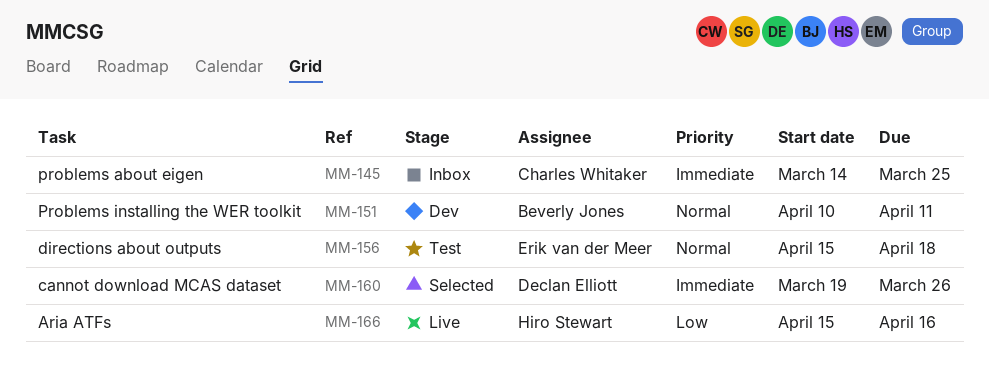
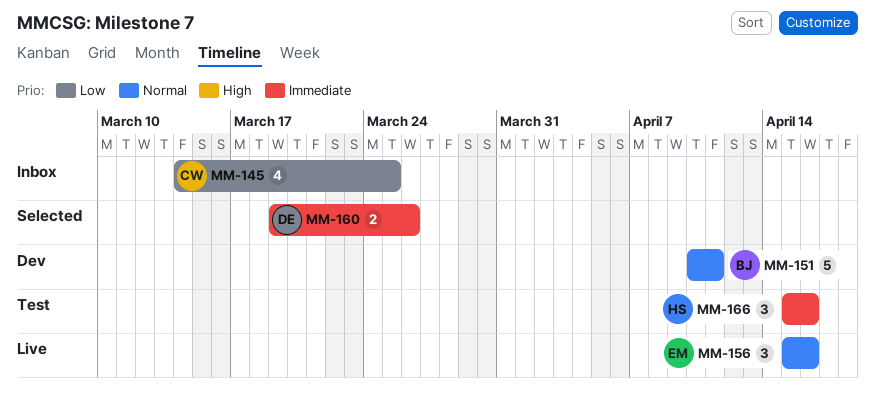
MM-145, priority: Immediate -> Low
MM-156, status: Test -> Live
MM-156, due: Apr 18 -> Apr 16
MM-166, status: Live -> Test
MM-166, priority: Low -> Immediate

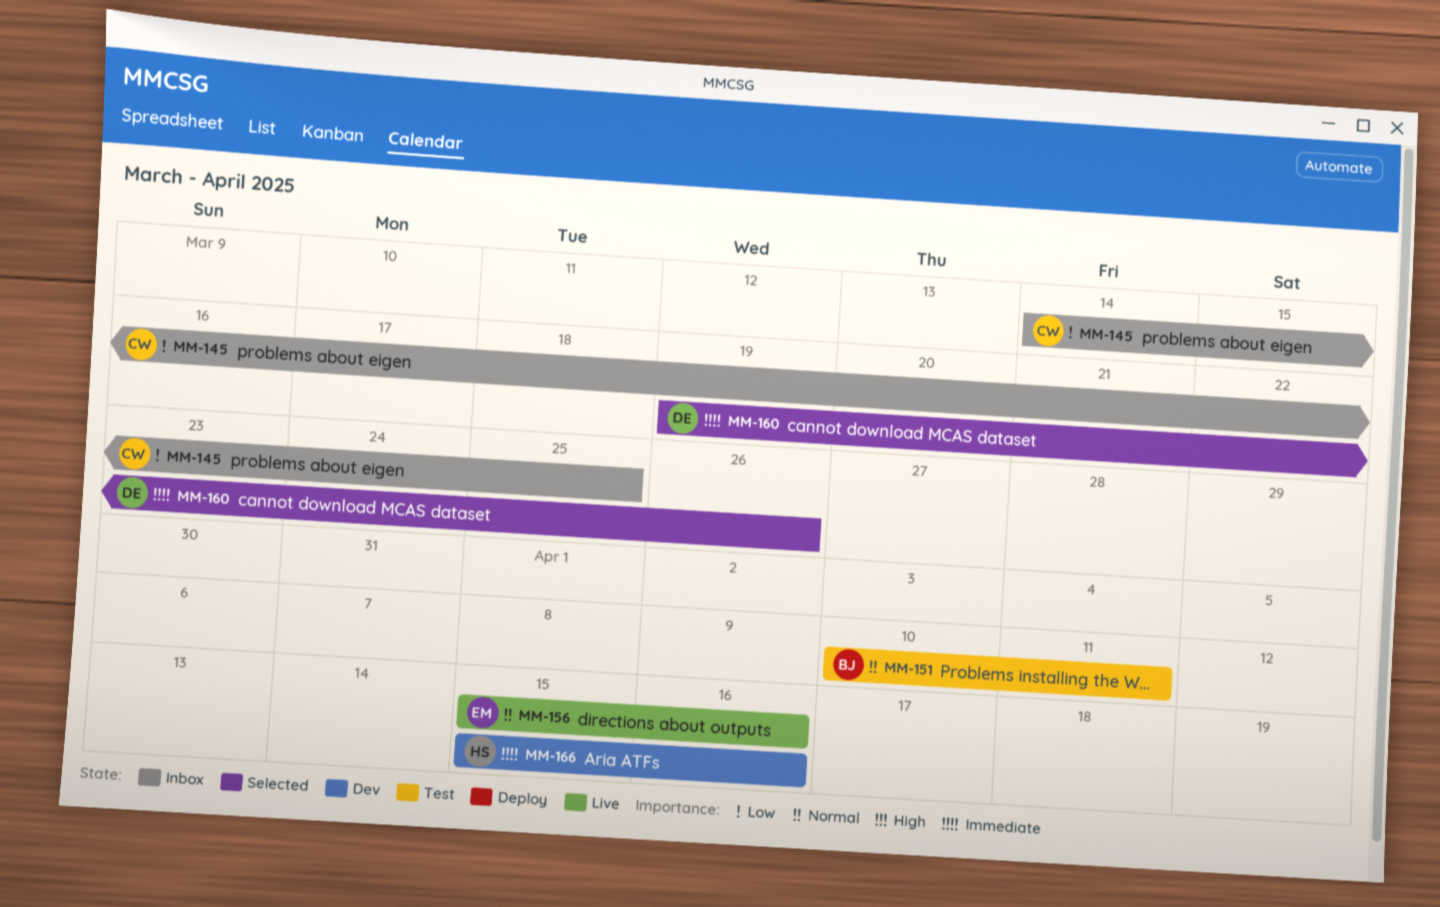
MM-151, status: Dev -> Test
MM-166, status: Test -> Dev

